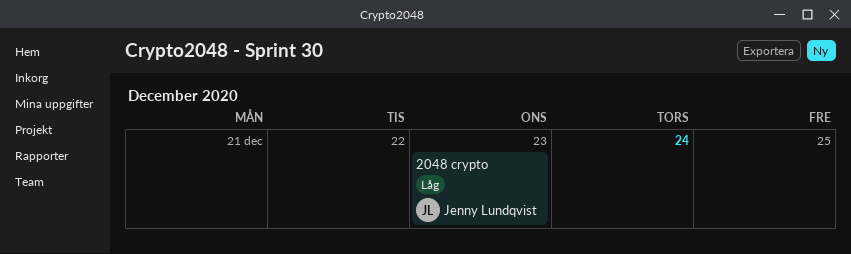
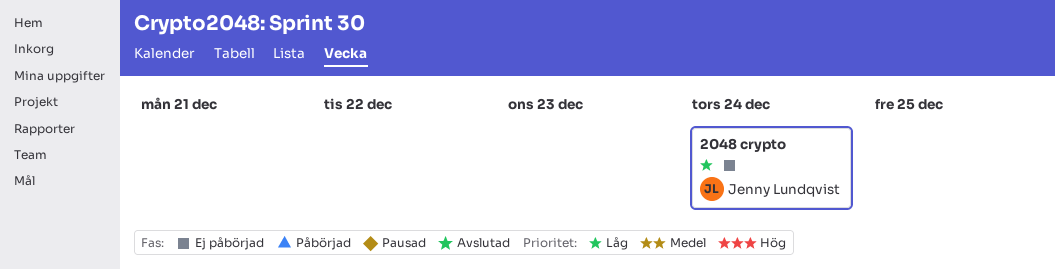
2048 crypto, due: Dec 23 -> Dec 24

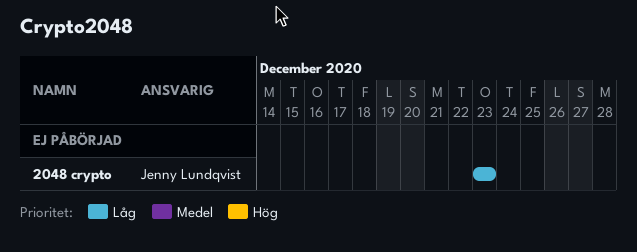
2048 crypto, due: Dec 24 -> Dec 23

